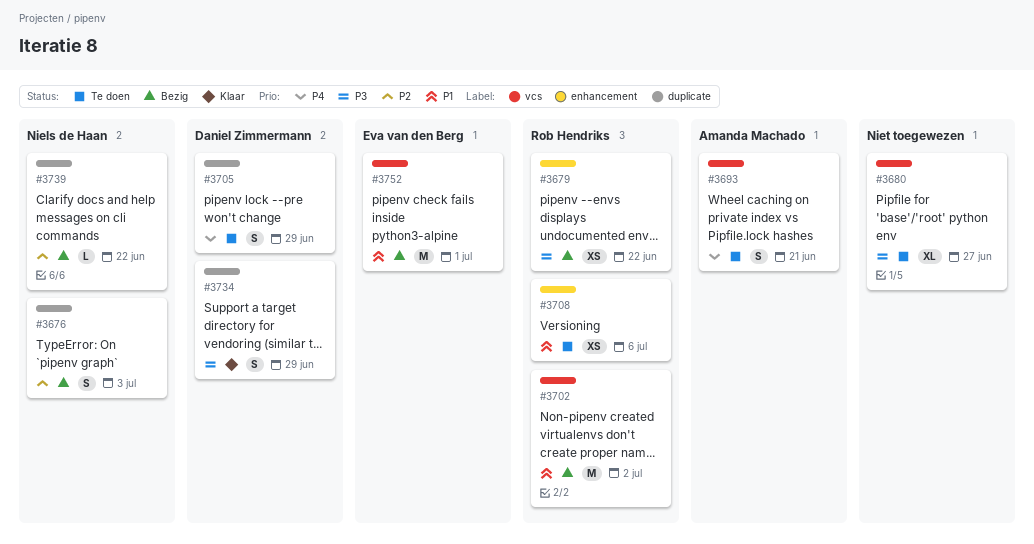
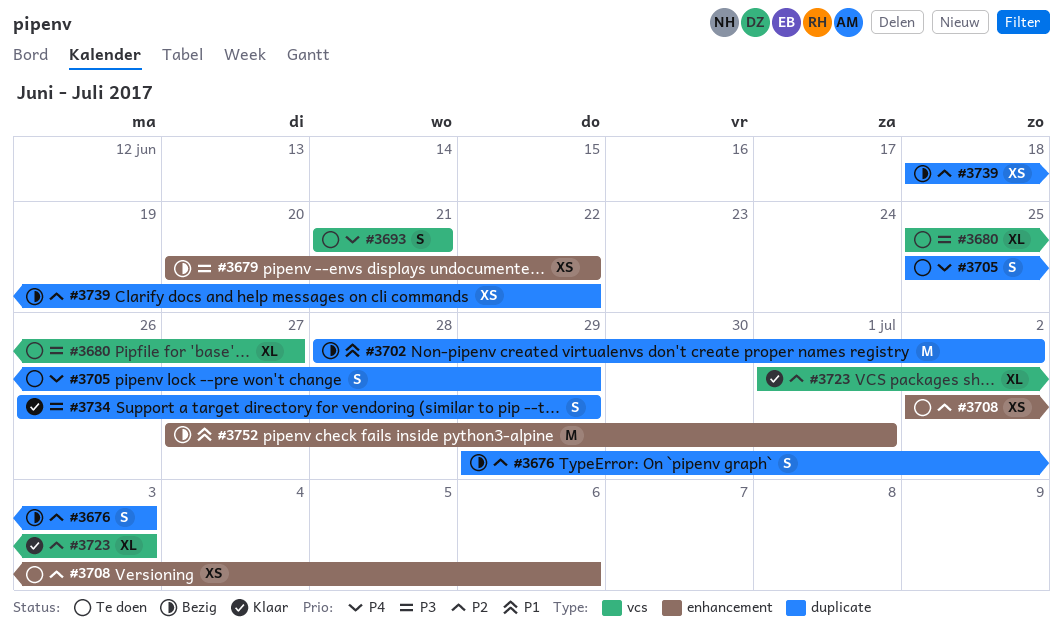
#3702, label: vcs -> duplicate
#3708, priority: P1 -> P2
#3723: none -> present
#3739, estimate: L -> XS
#3752, label: vcs -> enhancement

